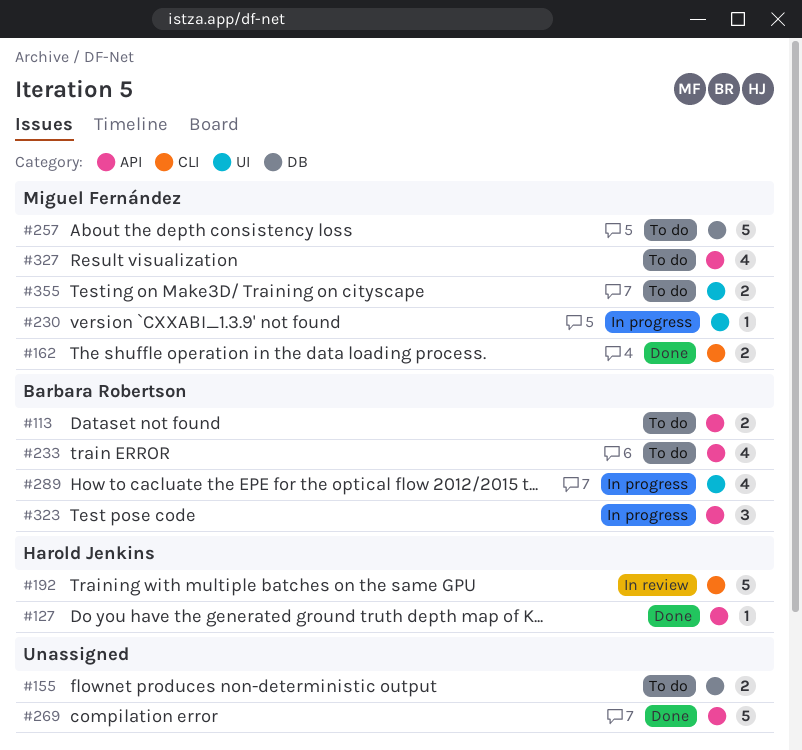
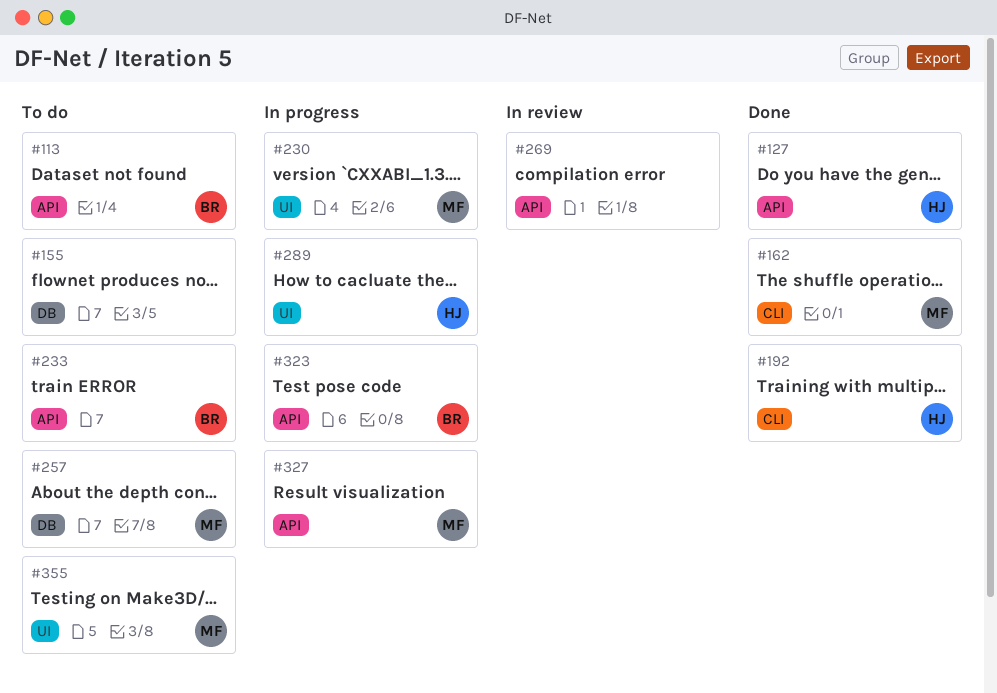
#192, status: In review -> Done
#269, status: Done -> In review
#289, owner: Barbara Robertson -> Harold Jenkins
#327, status: To do -> In progress

